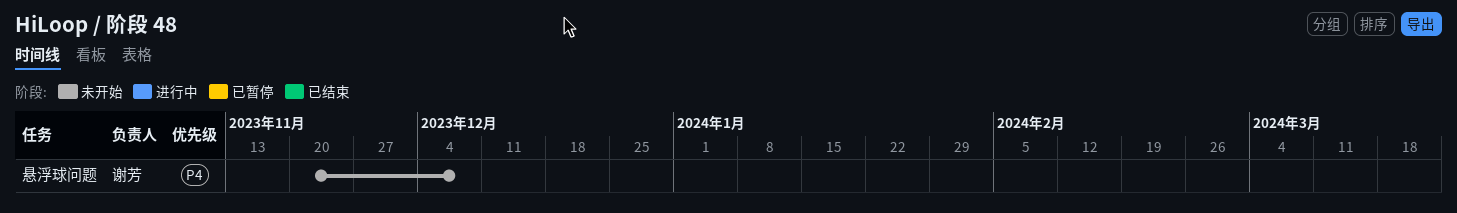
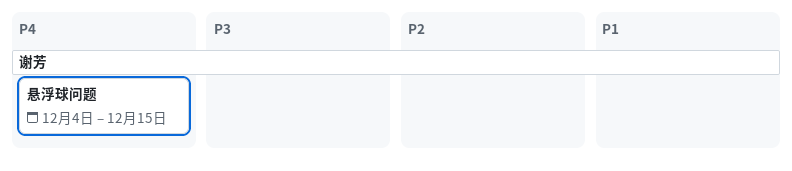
悬浮球问题, start: Nov 20 -> Dec 4
悬浮球问题, due: Dec 8 -> Dec 15

